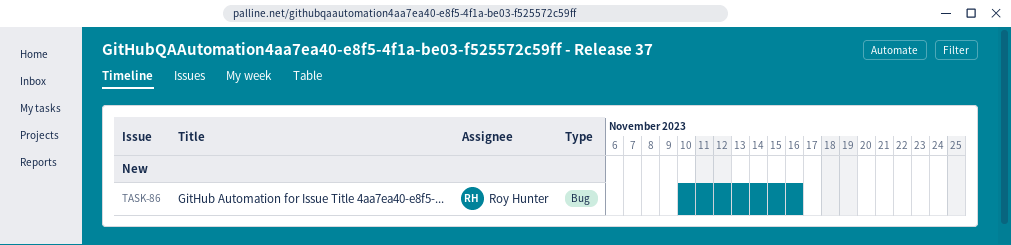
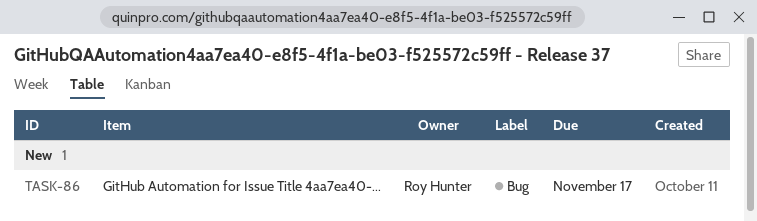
TASK-86, due: Nov 16 -> Nov 17

